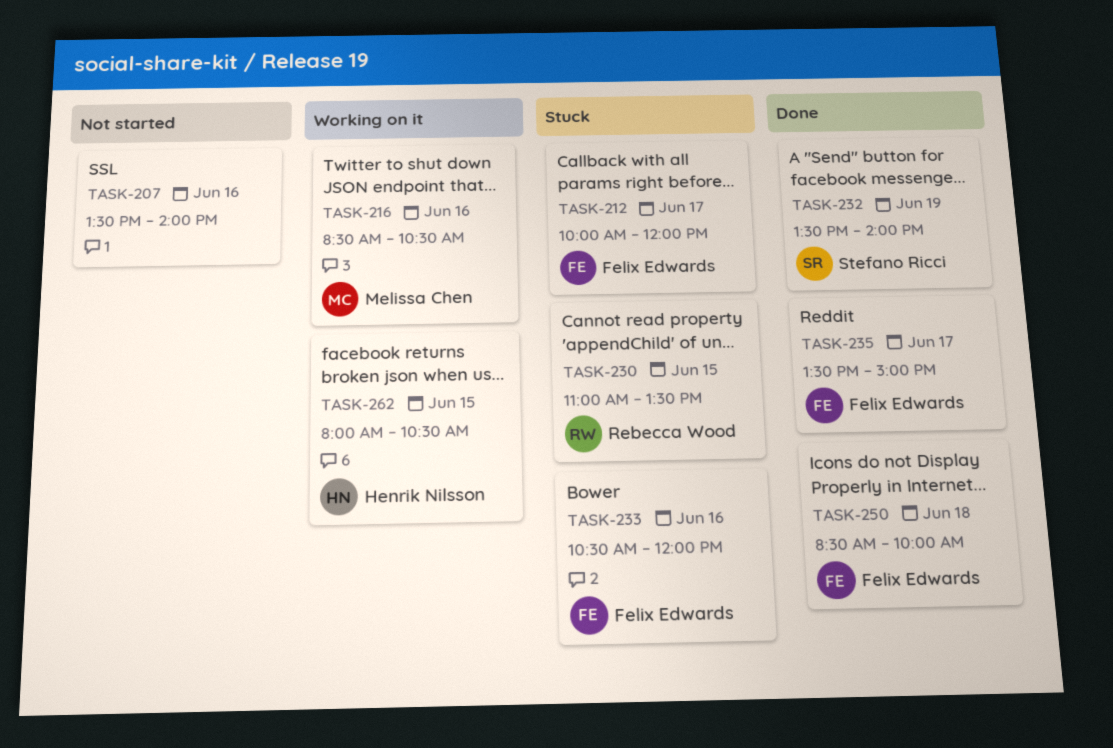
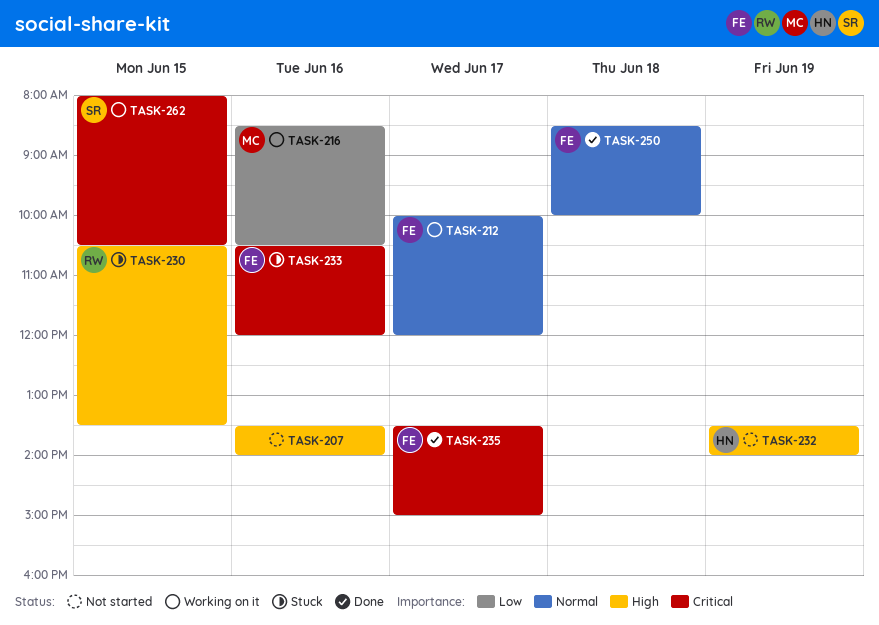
TASK-212, status: Stuck -> Working on it
TASK-230, begins: 11:00 -> 10:30
TASK-232, status: Done -> Not started
TASK-232, owner: Stefano Ricci -> Henrik Nilsson
TASK-262, owner: Henrik Nilsson -> Stefano Ricci

